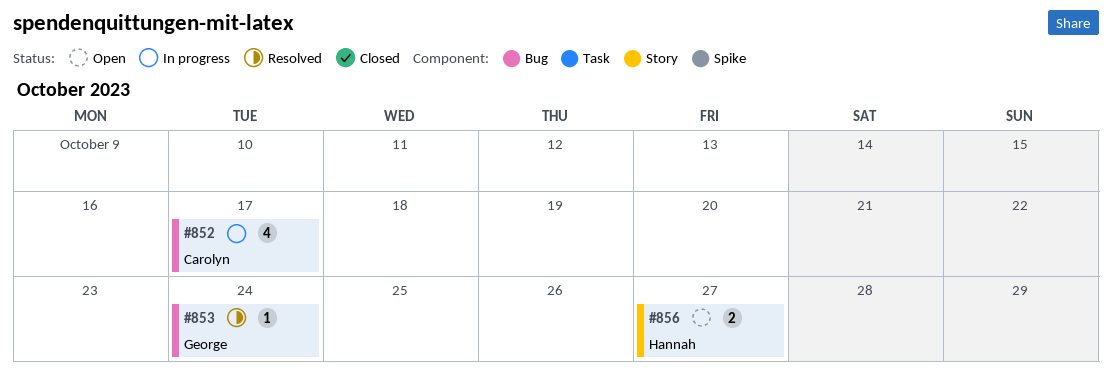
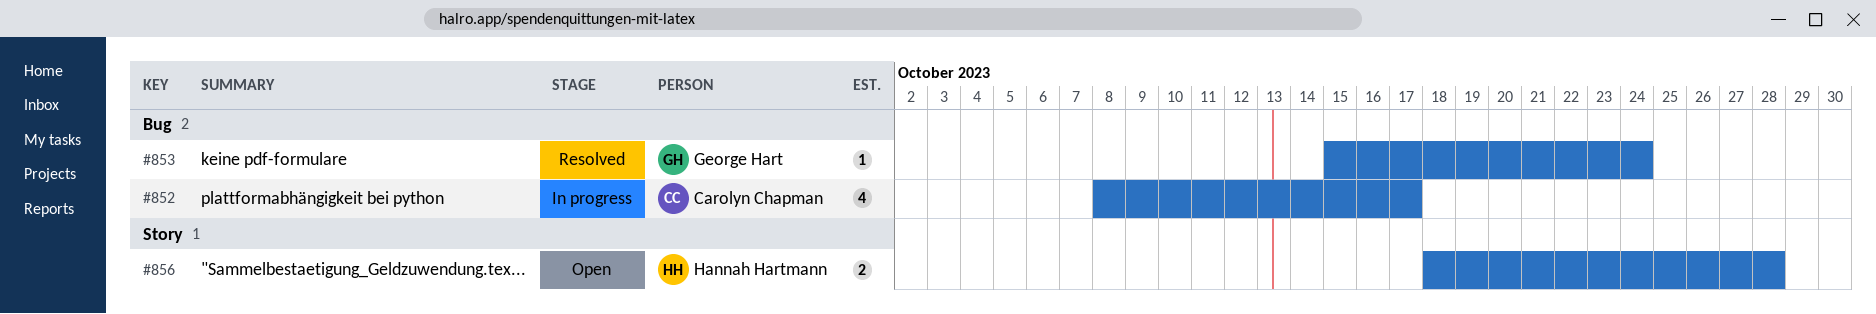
#856, due: Oct 27 -> Oct 28

